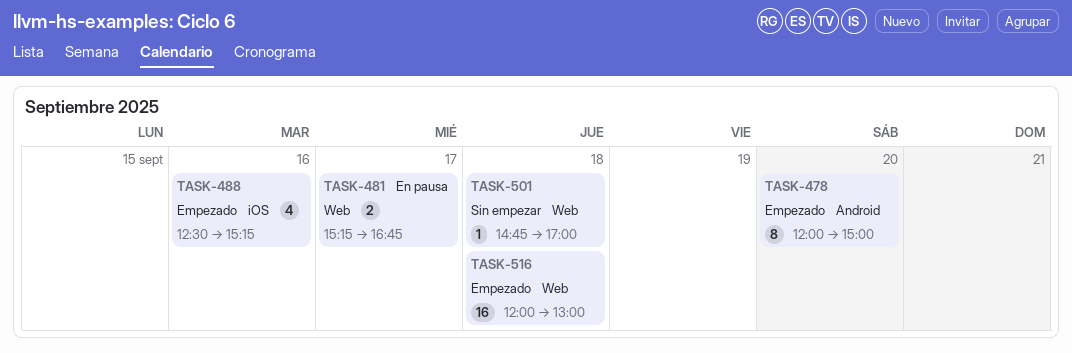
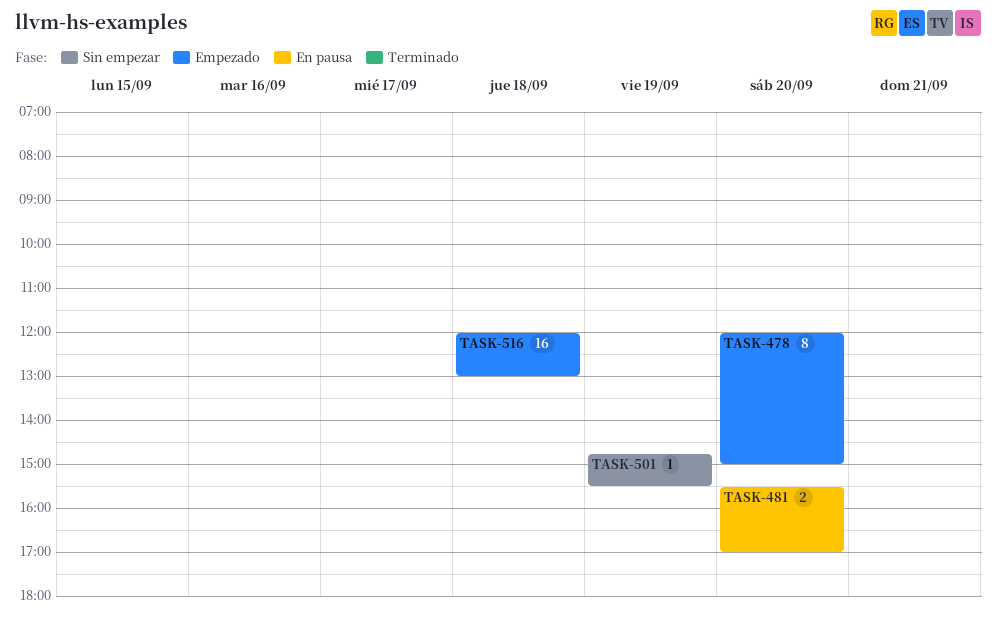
TASK-481, day: Sep 17 -> Sep 20
TASK-481, begins: 15:15 -> 15:30
TASK-481, ends: 16:45 -> 17:00
TASK-488: present -> none
TASK-501, day: Sep 18 -> Sep 19
TASK-501, ends: 17:00 -> 15:30

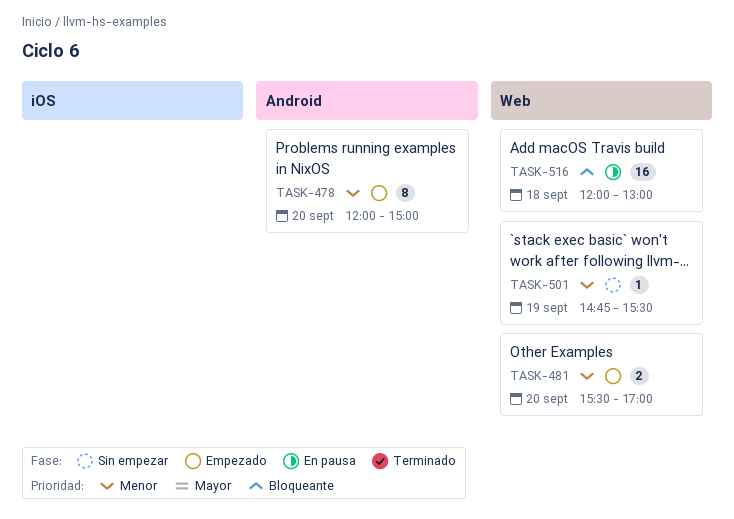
TASK-481, status: En pausa -> Empezado
TASK-516, status: Empezado -> En pausa

